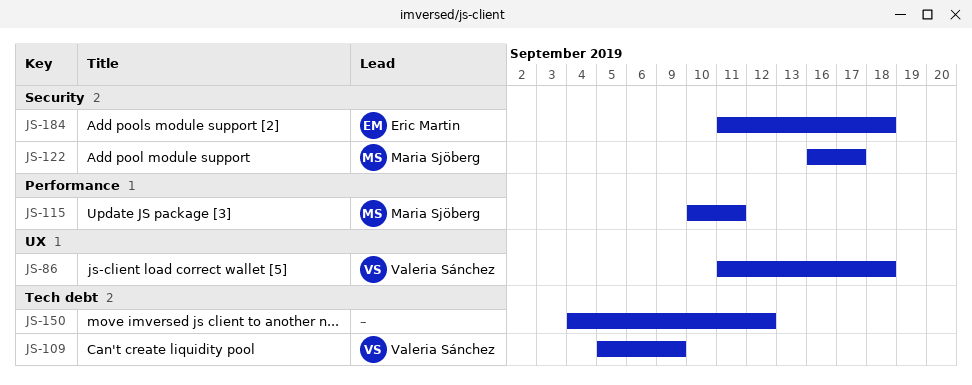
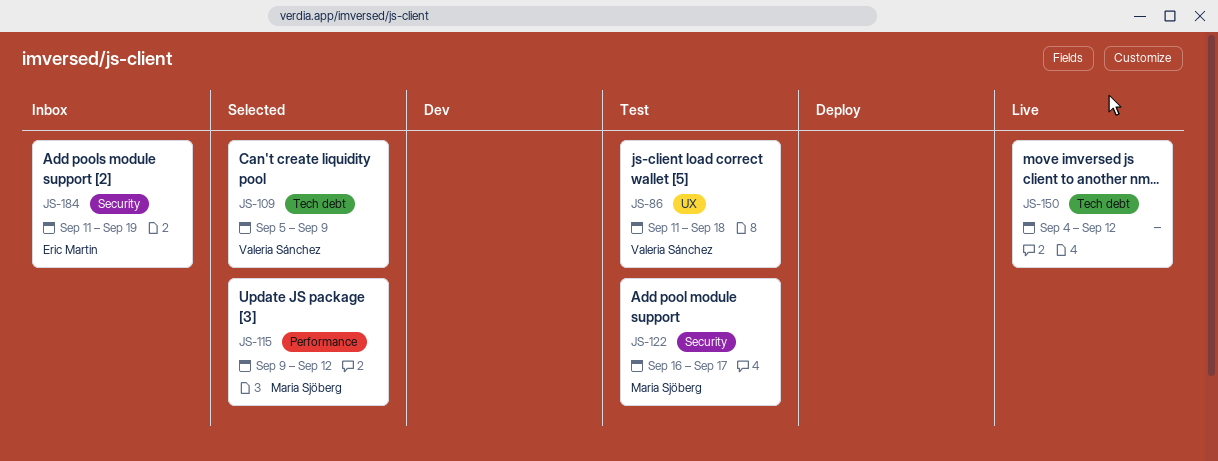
JS-115, start: Sep 10 -> Sep 9
JS-115, due: Sep 11 -> Sep 12
JS-184, due: Sep 18 -> Sep 19

